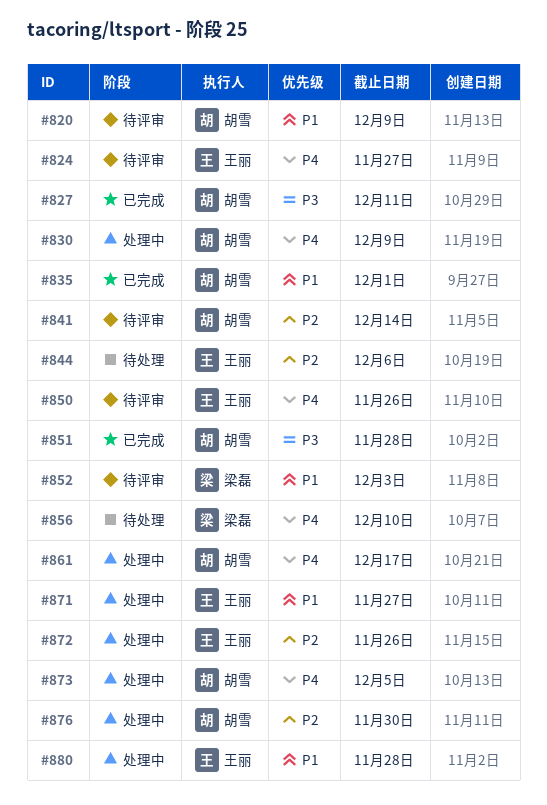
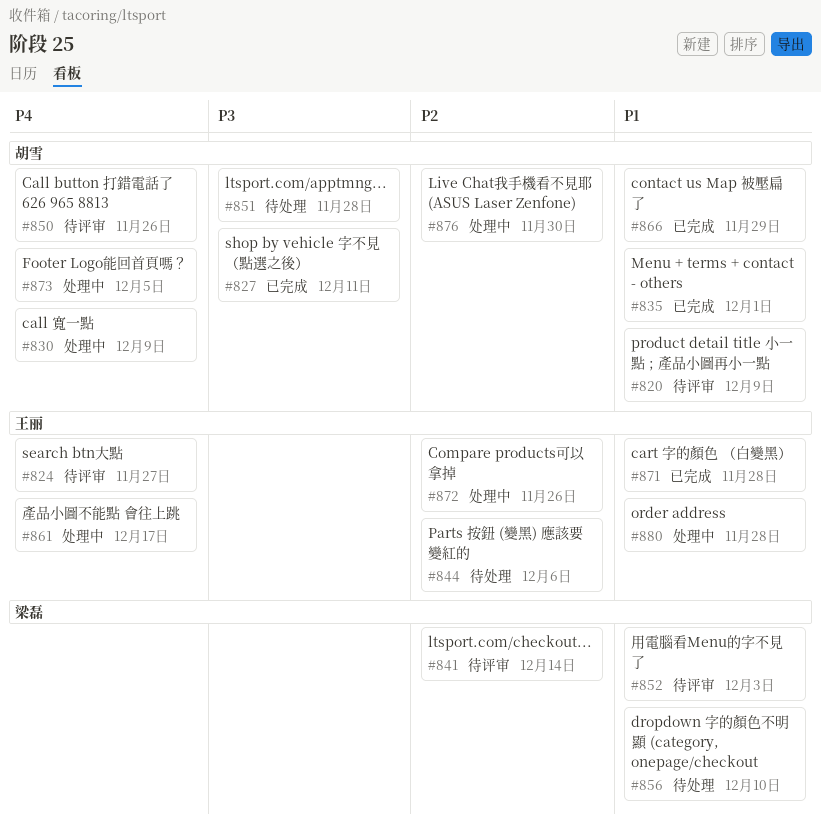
#841, owner: 胡雪 -> 梁磊
#850, owner: 王丽 -> 胡雪
#851, status: 已完成 -> 待处理
#856, priority: P4 -> P1
#861, owner: 胡雪 -> 王丽
#866: none -> present
#871, status: 处理中 -> 已完成
#871, due: Nov 27 -> Nov 28

